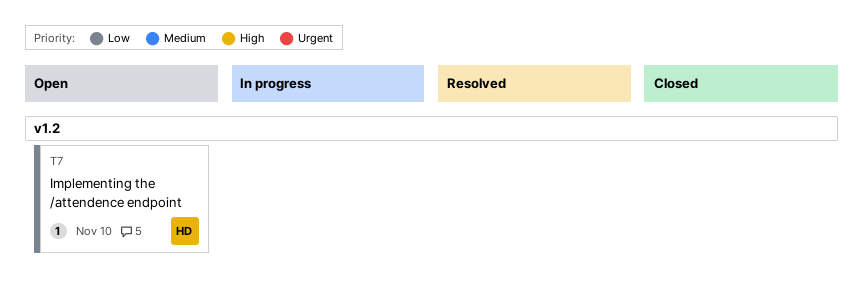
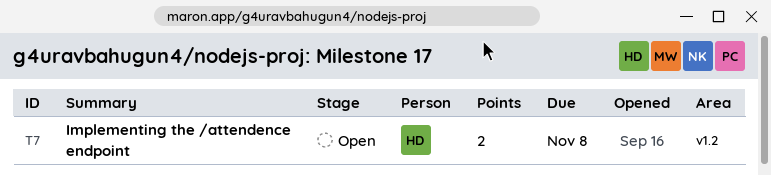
T7, estimate: 1 -> 2
T7, due: Nov 10 -> Nov 8

